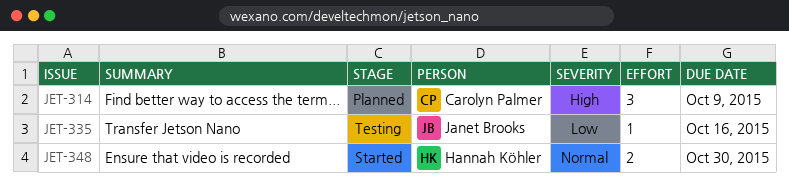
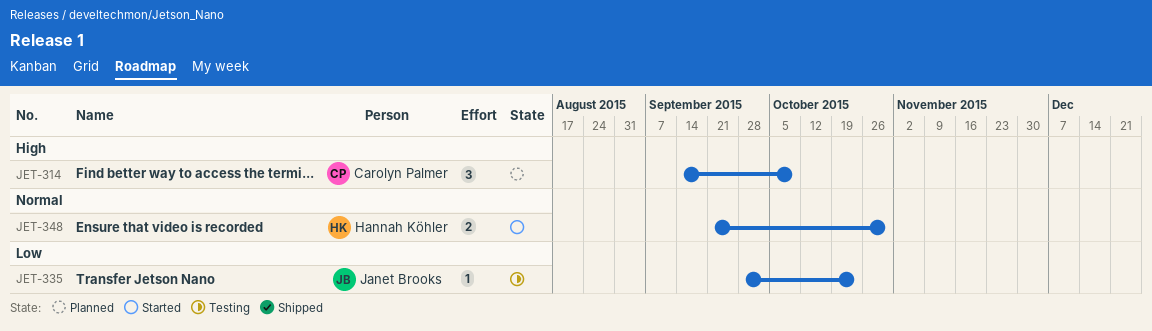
JET-335, due: Oct 16 -> Oct 23

